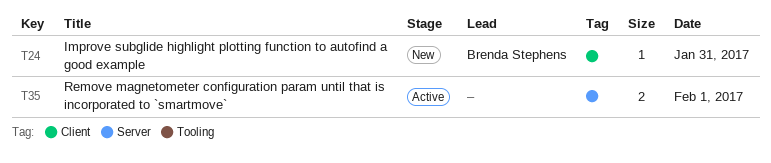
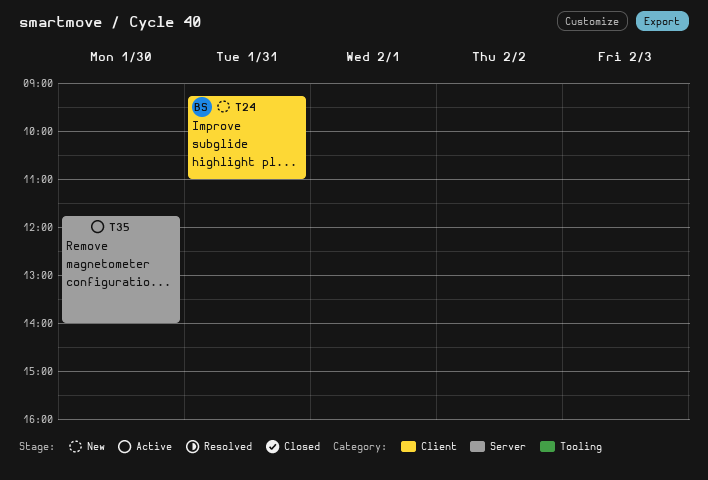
T35, day: Feb 1 -> Jan 30

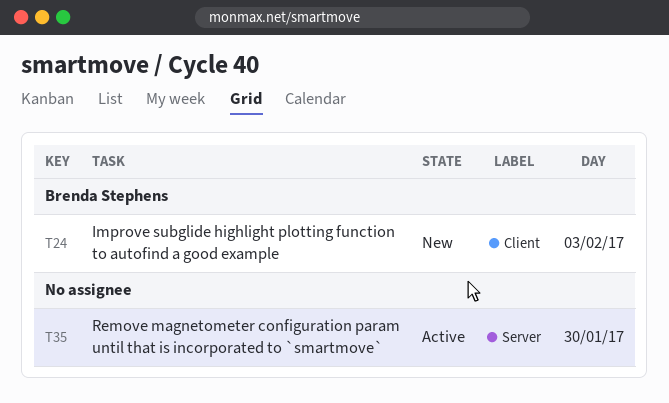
T24, day: Jan 31 -> Feb 3

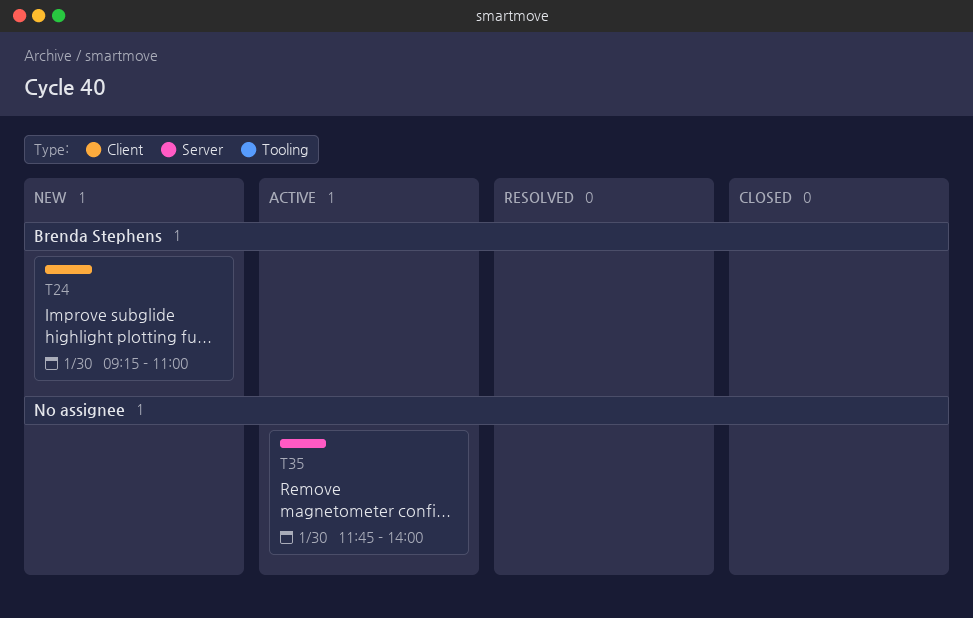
T24, day: Feb 3 -> Jan 30

